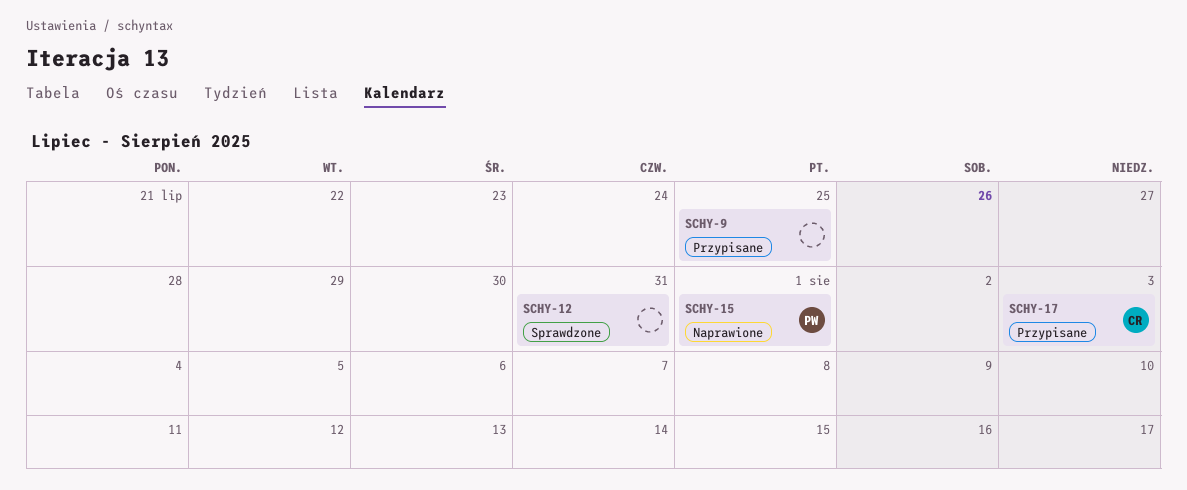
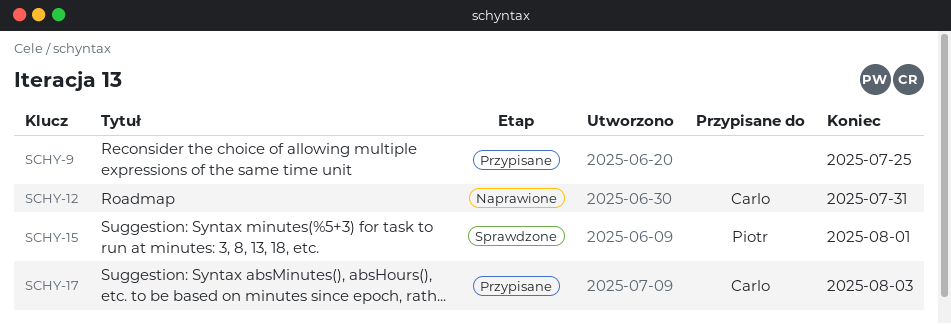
SCHY-12, status: Sprawdzone -> Naprawione
SCHY-12, owner: none -> Carlo
SCHY-15, status: Naprawione -> Sprawdzone

